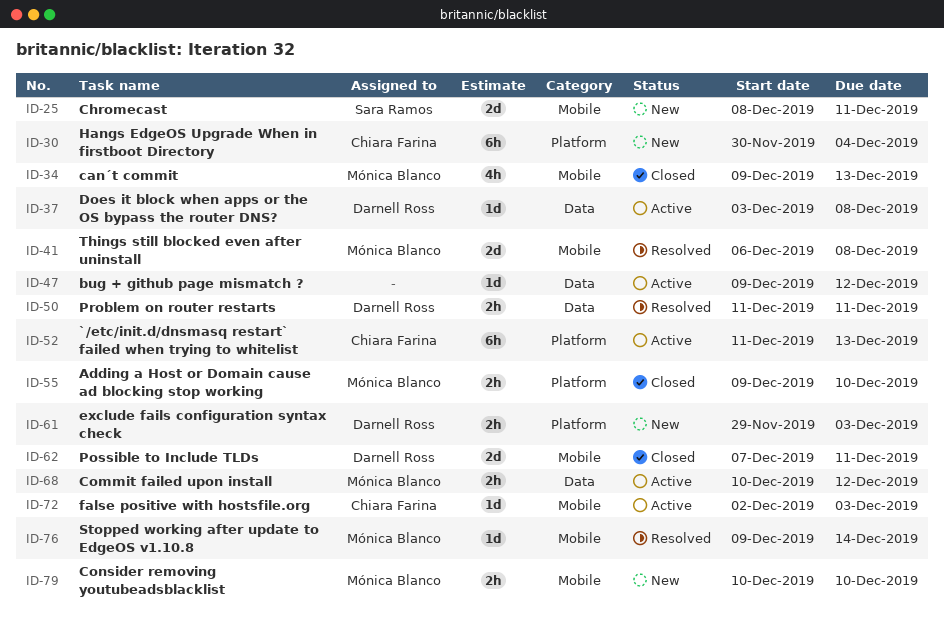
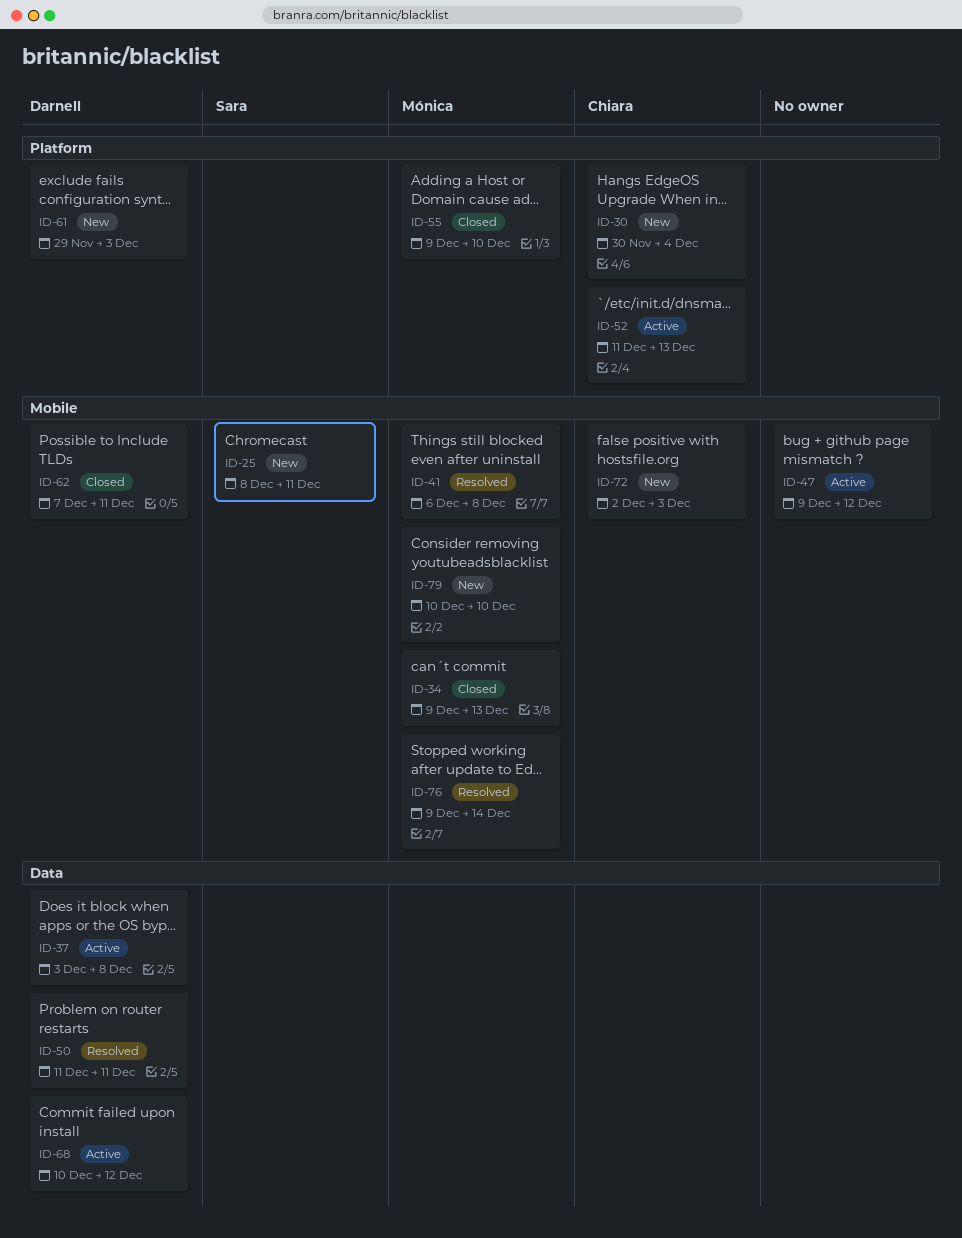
ID-47, label: Data -> Mobile
ID-68, owner: Mónica Blanco -> Darnell Ross
ID-72, status: Active -> New

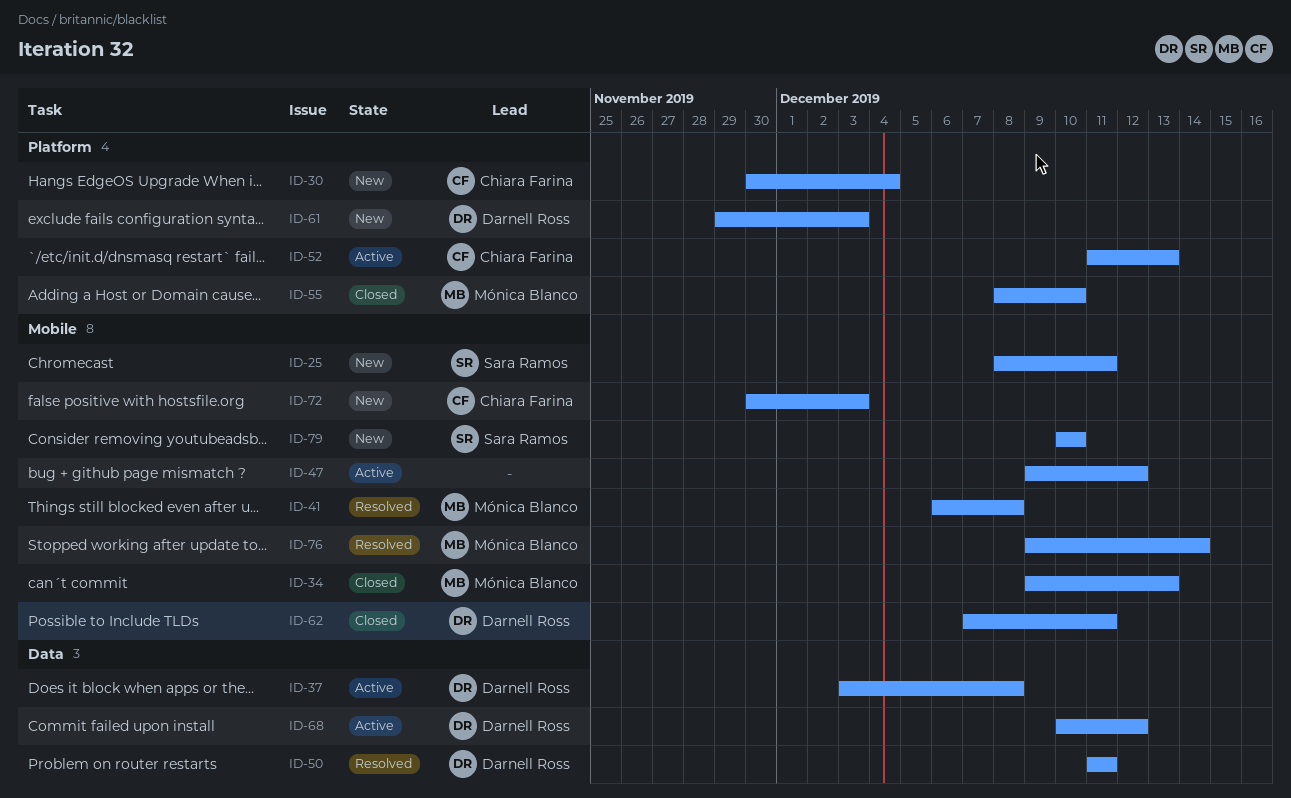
ID-55, start: Dec 9 -> Dec 8
ID-72, start: Dec 2 -> Nov 30
ID-79, owner: Mónica Blanco -> Sara Ramos

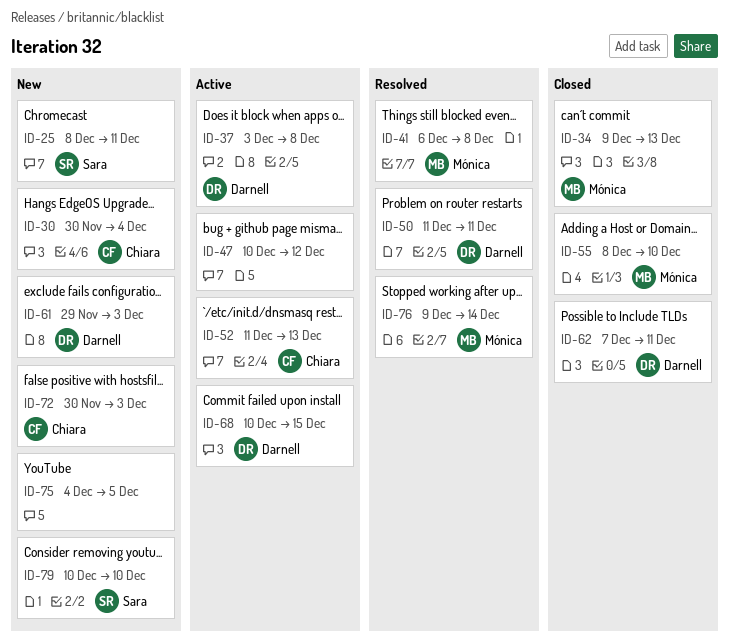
ID-47, start: Dec 9 -> Dec 10
ID-68, due: Dec 12 -> Dec 15
ID-75: none -> present

